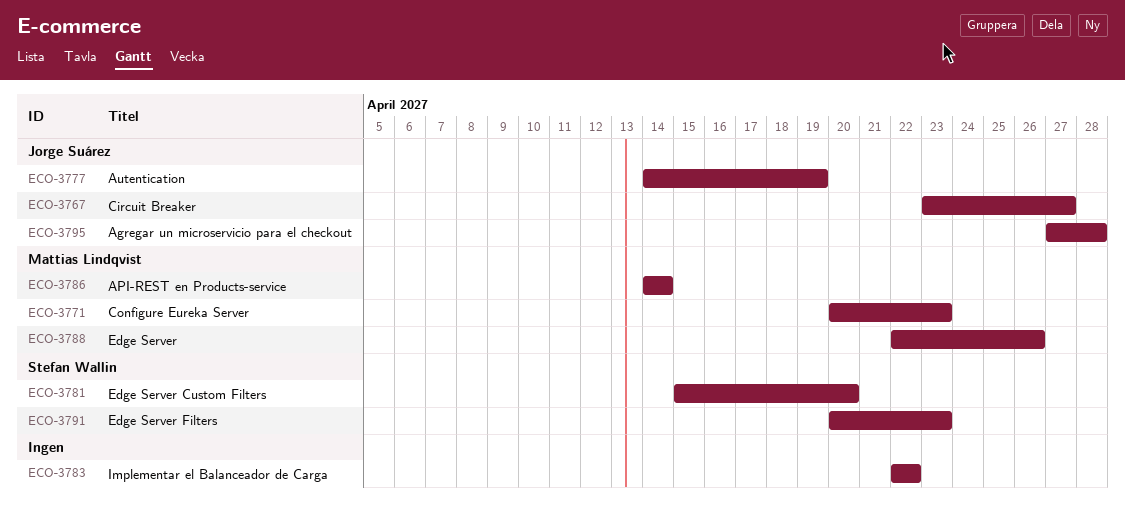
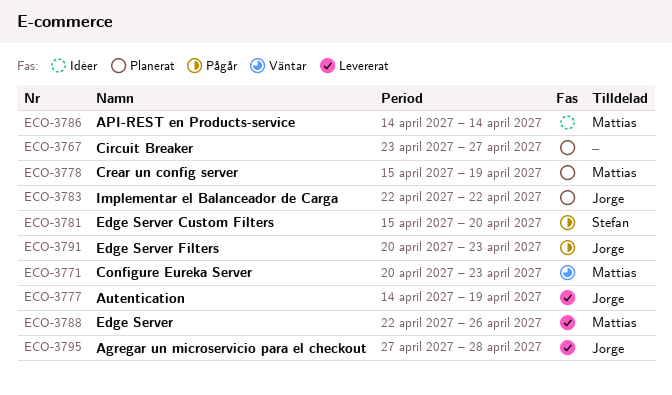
ECO-3767, owner: Jorge Suárez -> none
ECO-3778: none -> present
ECO-3783, owner: none -> Jorge Suárez
ECO-3791, owner: Stefan Wallin -> Jorge Suárez

